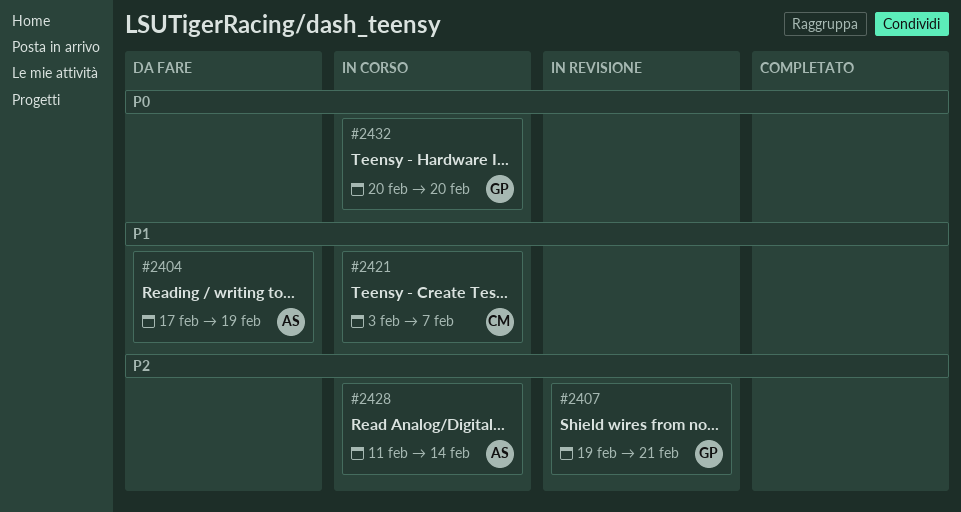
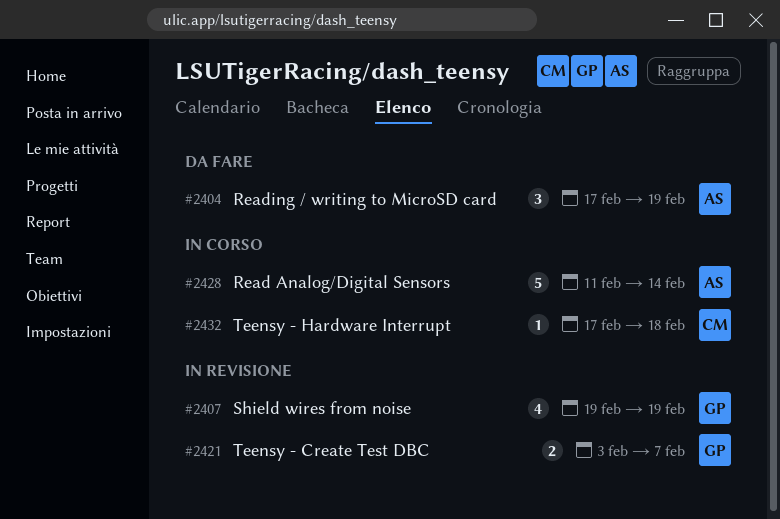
#2407, due: Feb 21 -> Feb 19
#2421, status: In corso -> In revisione
#2421, owner: CM -> GP
#2432, owner: GP -> CM
#2432, start: Feb 20 -> Feb 17
#2432, due: Feb 20 -> Feb 18

